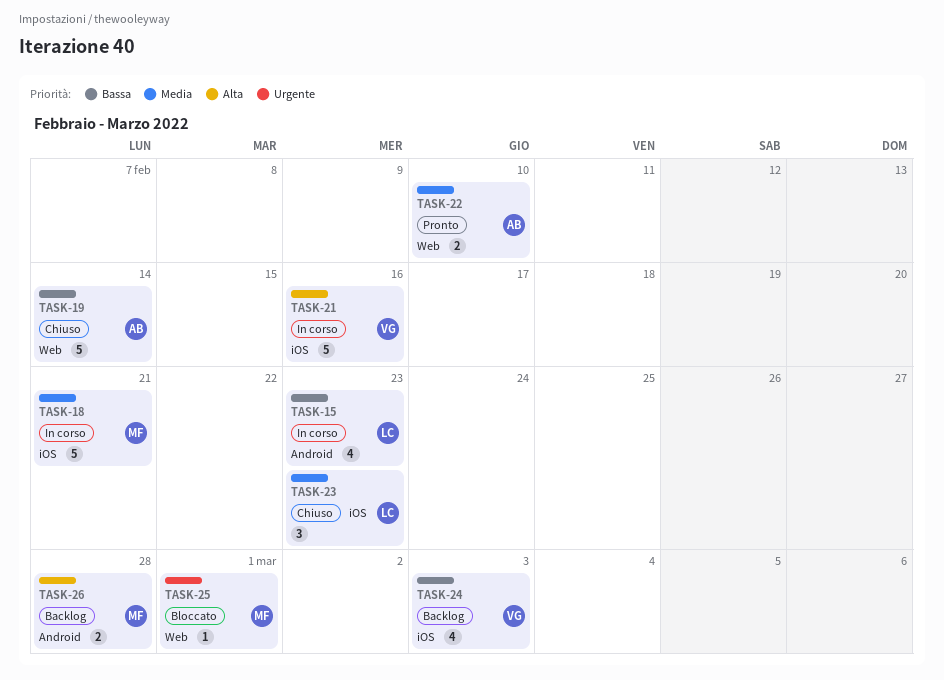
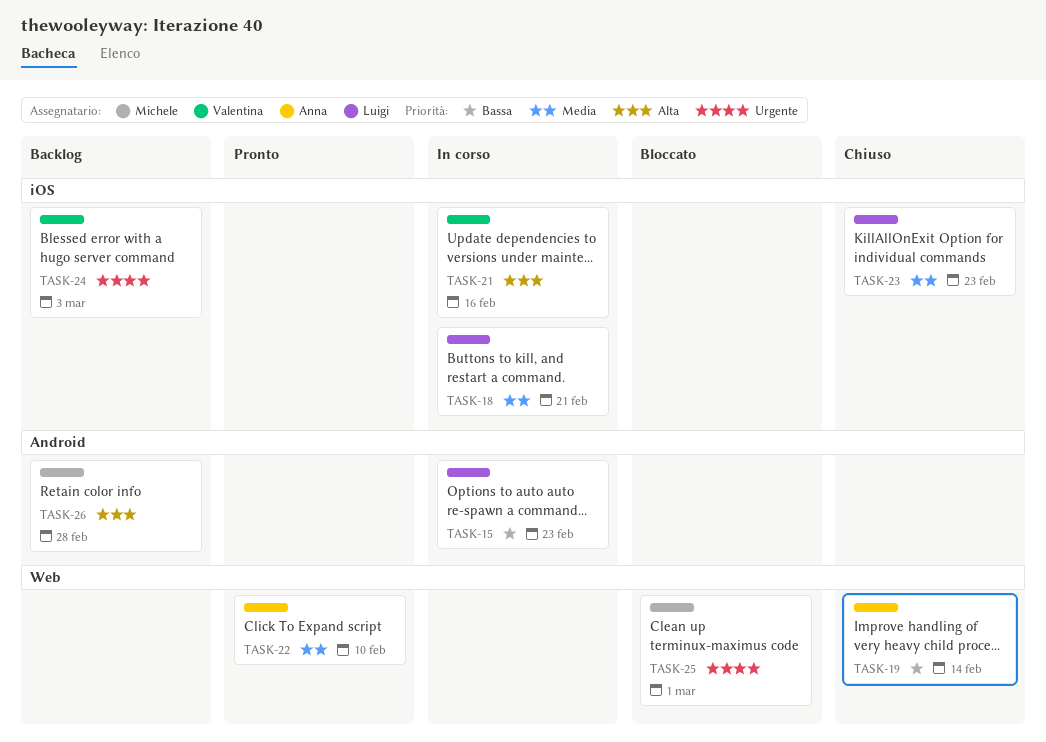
TASK-18, owner: Michele -> Luigi
TASK-24, priority: Bassa -> Urgente

